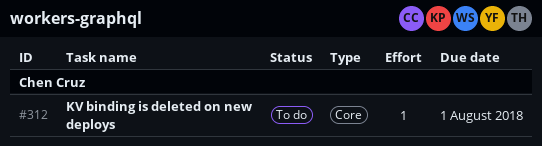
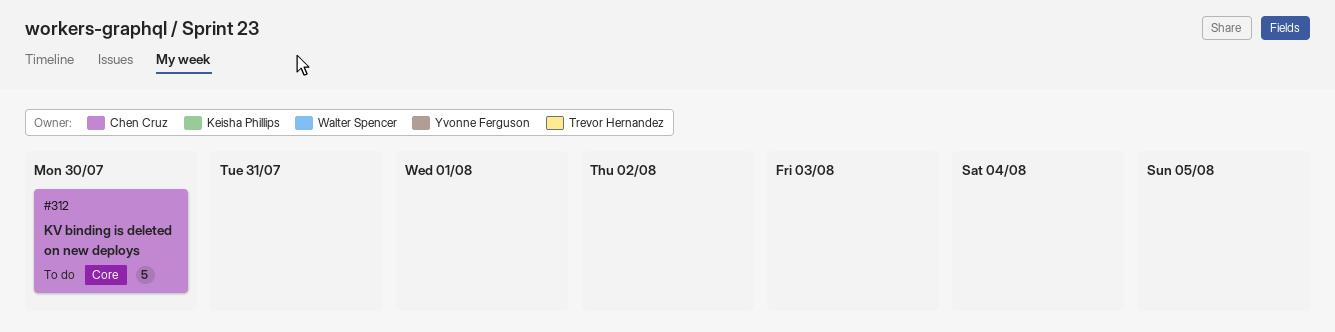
#312, estimate: 1 -> 5
#312, due: Aug 1 -> Jul 30

